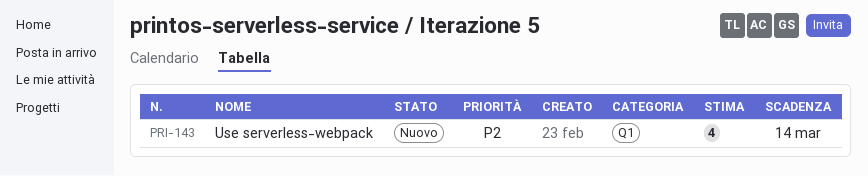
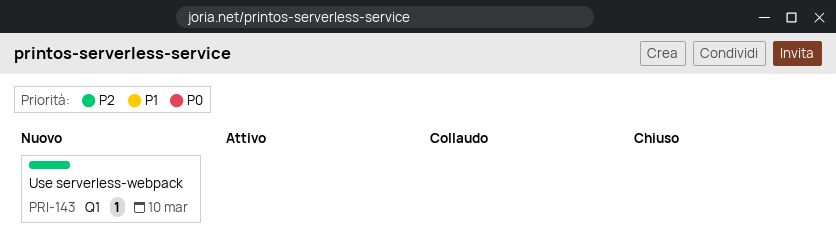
PRI-143, estimate: 4 -> 1
PRI-143, due: Mar 14 -> Mar 10

